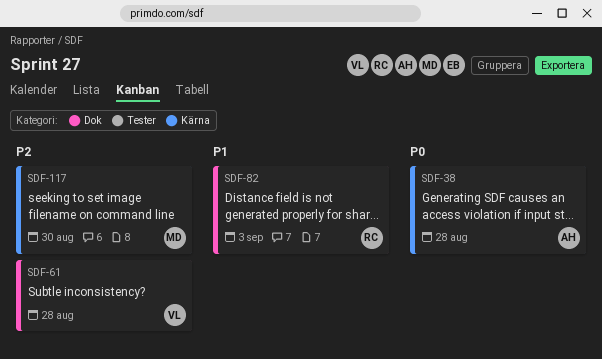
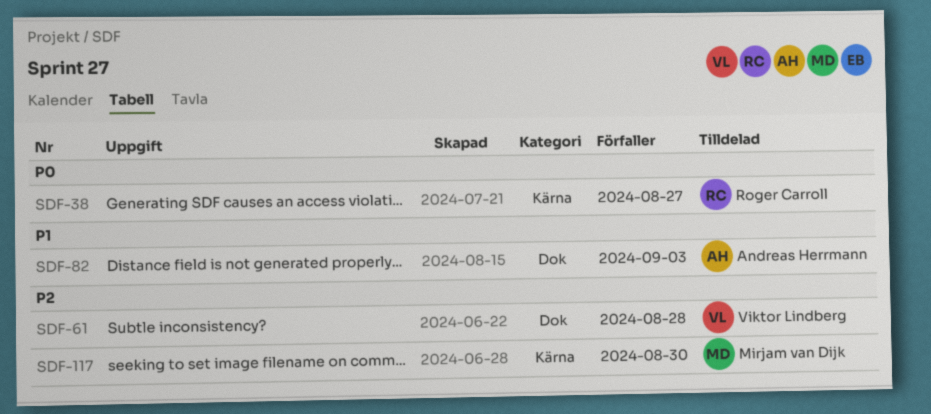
SDF-38, owner: Andreas Herrmann -> Roger Carroll
SDF-38, due: Aug 28 -> Aug 27
SDF-82, owner: Roger Carroll -> Andreas Herrmann

